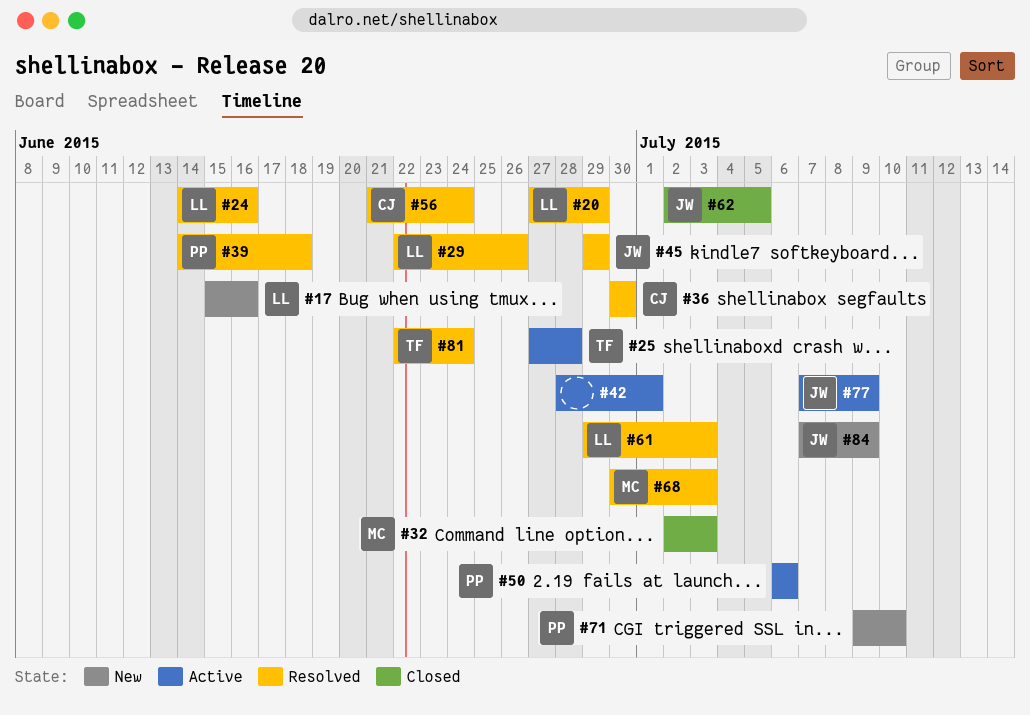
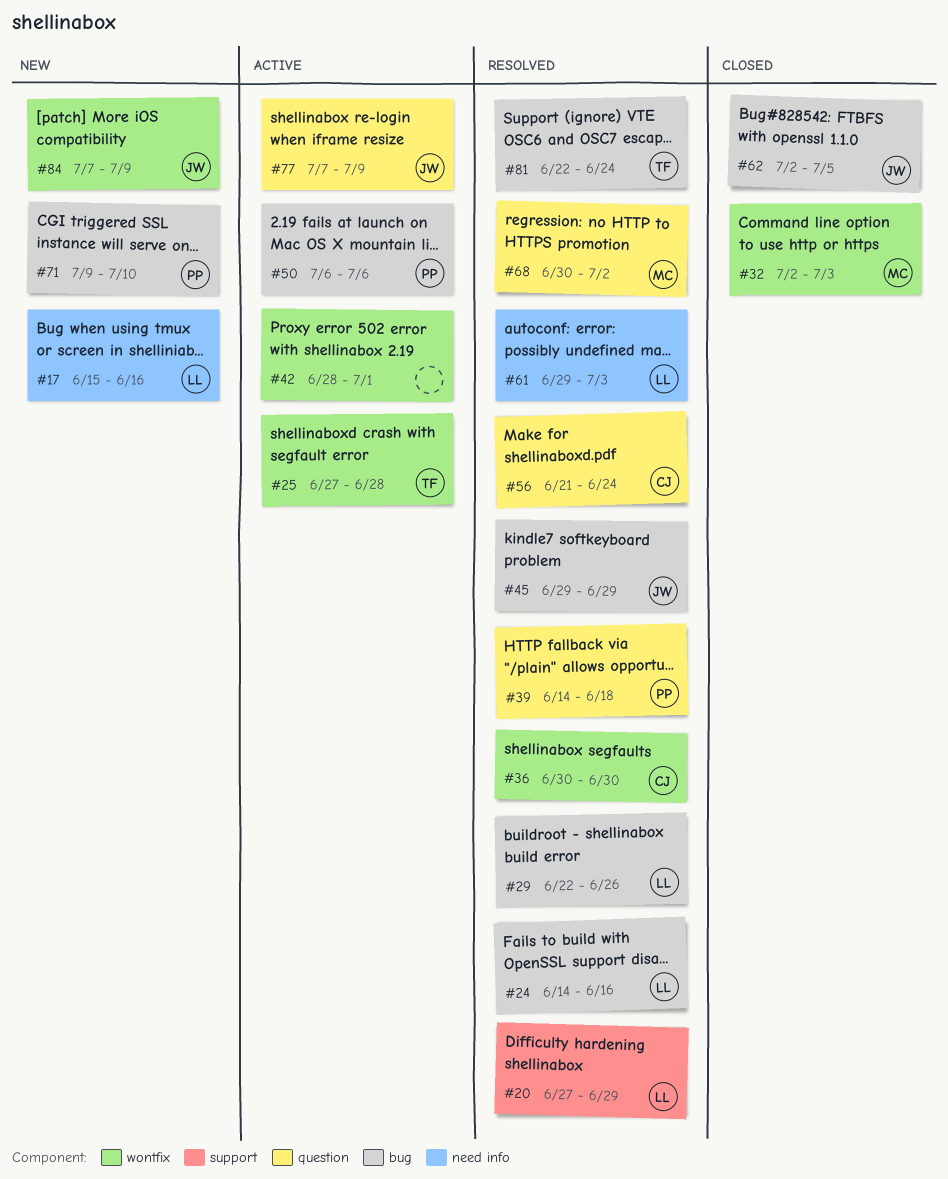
#68, due: Jul 3 -> Jul 2

